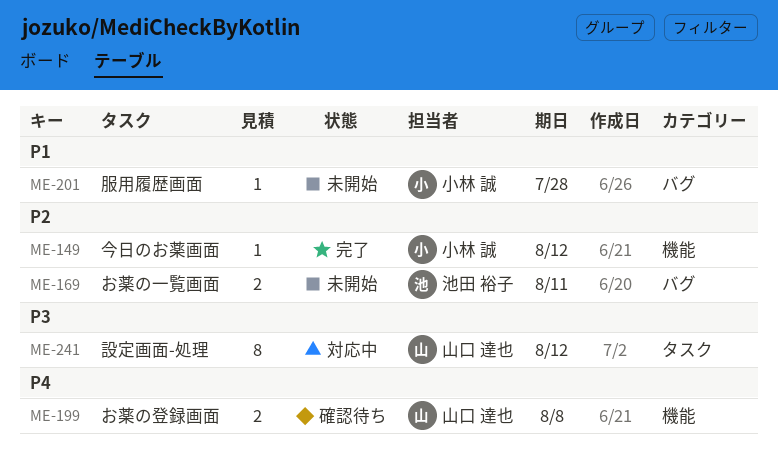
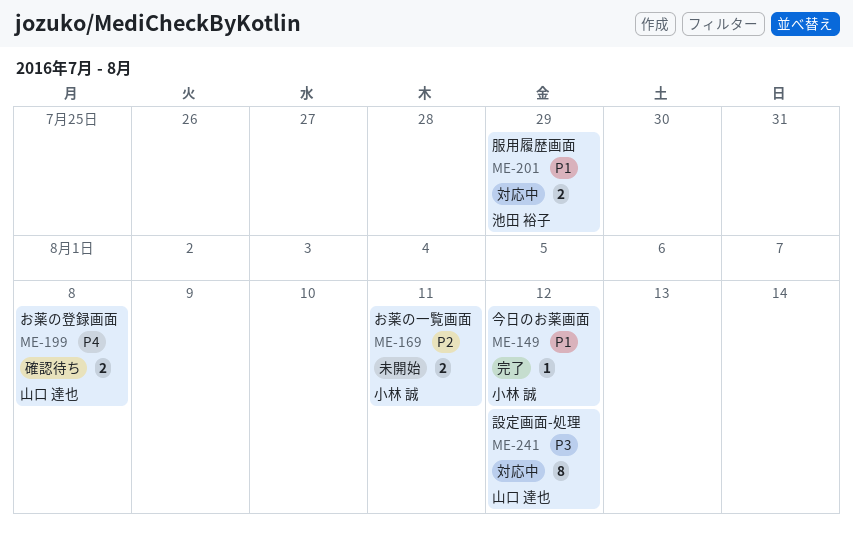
ME-149, priority: P2 -> P1
ME-169, owner: 池田 裕子 -> 小林 誠
ME-201, status: 未開始 -> 対応中
ME-201, owner: 小林 誠 -> 池田 裕子
ME-201, estimate: 1 -> 2
ME-201, due: Jul 28 -> Jul 29

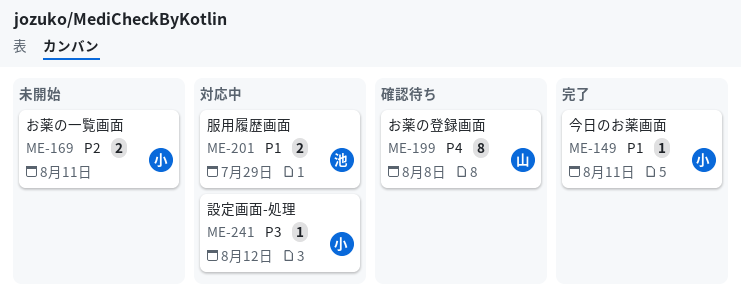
ME-149, due: Aug 12 -> Aug 11
ME-199, estimate: 2 -> 8
ME-241, owner: 山口 達也 -> 小林 誠
ME-241, estimate: 8 -> 1

